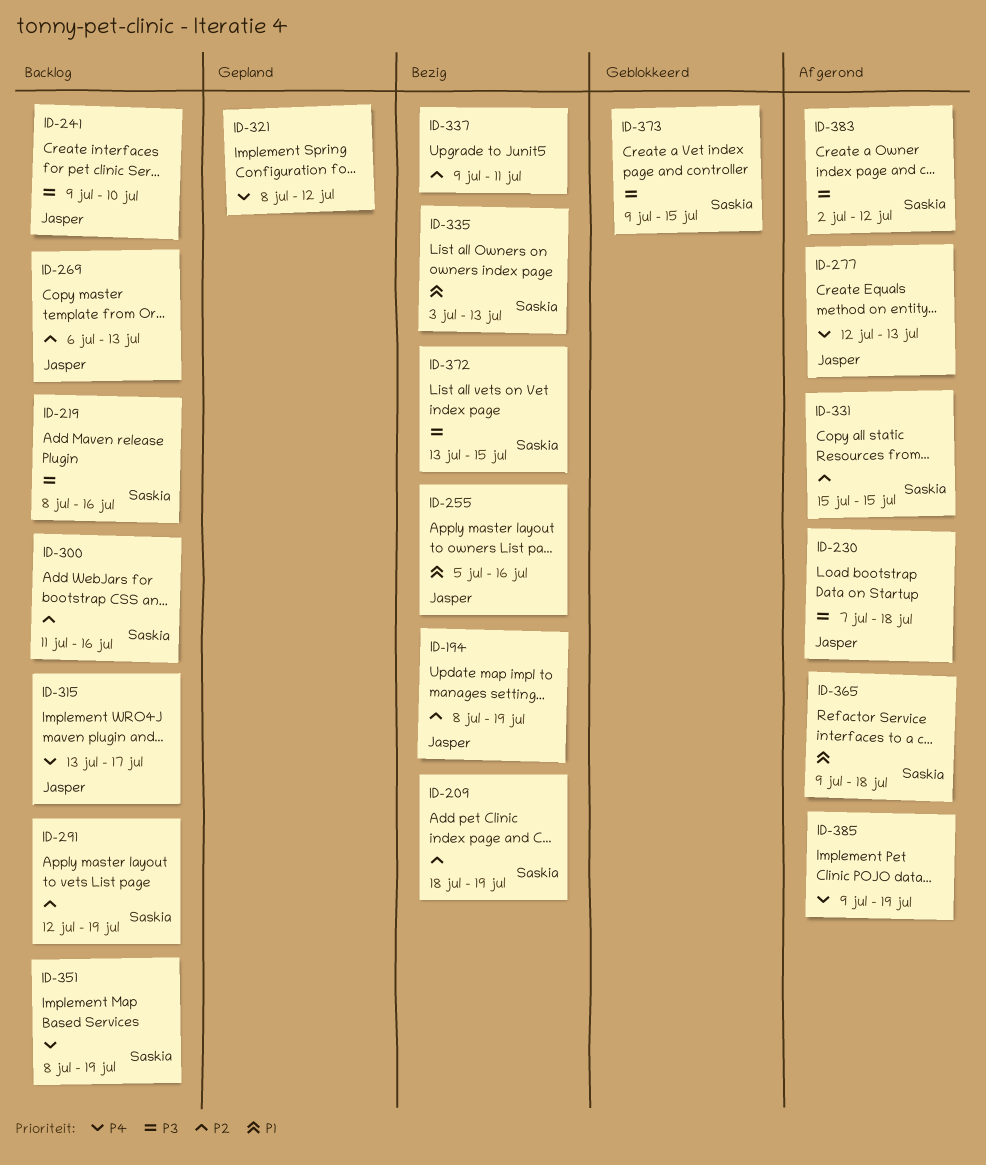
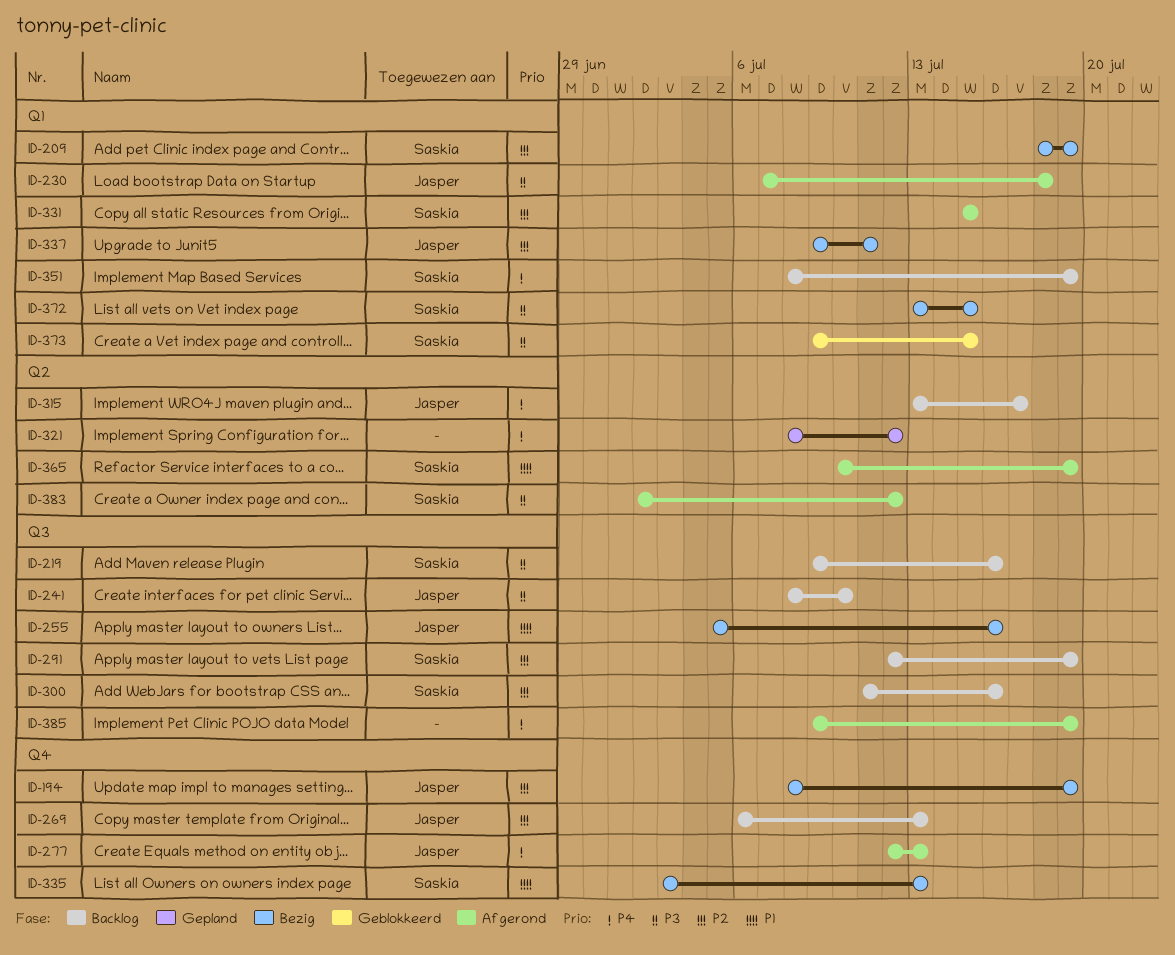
ID-219, start: Jul 8 -> Jul 9
ID-241, start: Jul 9 -> Jul 8
ID-337, owner: none -> Jasper
ID-365, start: Jul 9 -> Jul 10
ID-365, due: Jul 18 -> Jul 19

